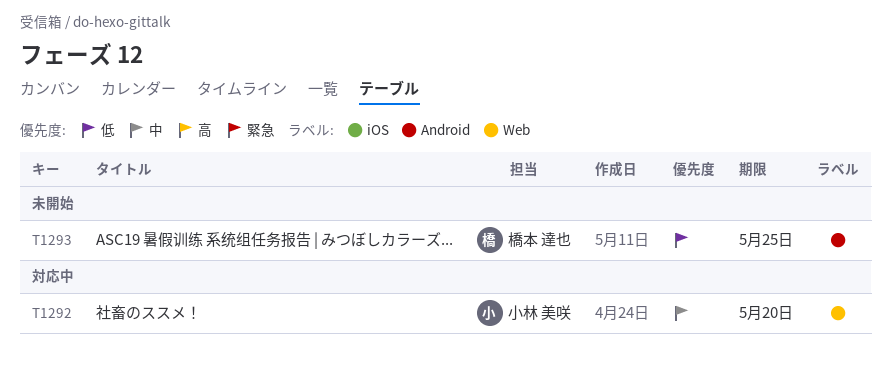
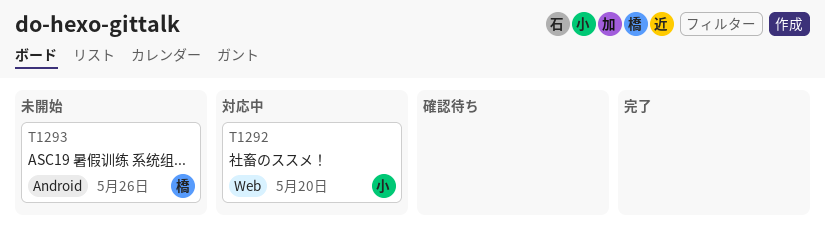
T1293, due: May 25 -> May 26

